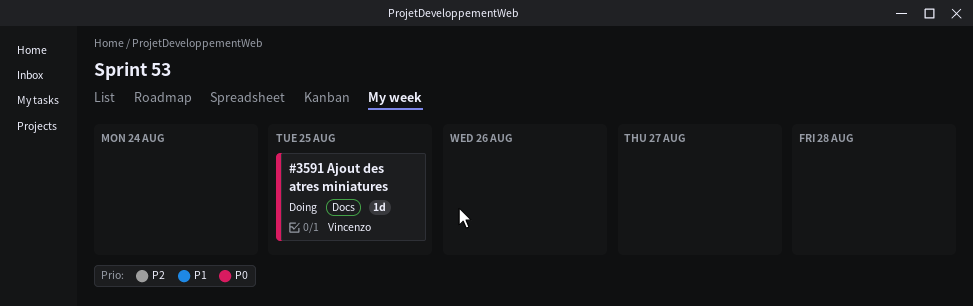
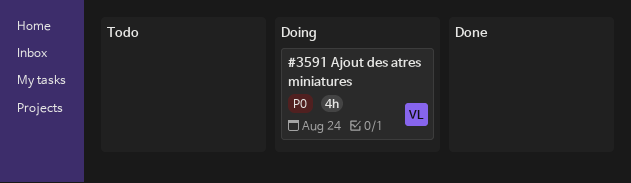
#3591, estimate: 1d -> 4h
#3591, due: Aug 25 -> Aug 24

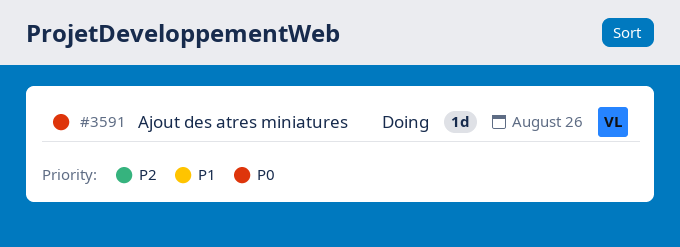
#3591, estimate: 4h -> 1d
#3591, due: Aug 24 -> Aug 26

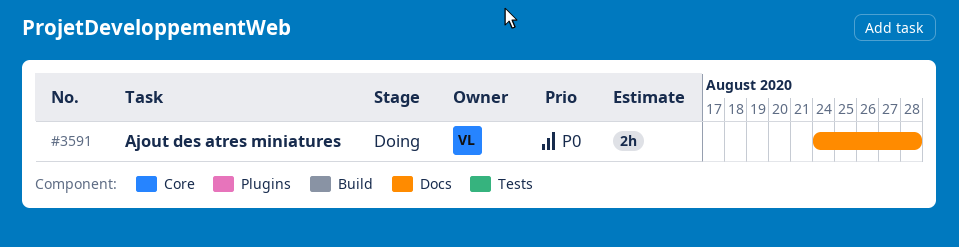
#3591, estimate: 1d -> 2h
#3591, due: Aug 26 -> Aug 28

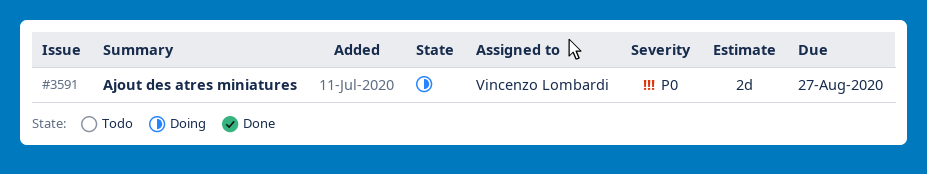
#3591, estimate: 2h -> 2d
#3591, due: Aug 28 -> Aug 27

